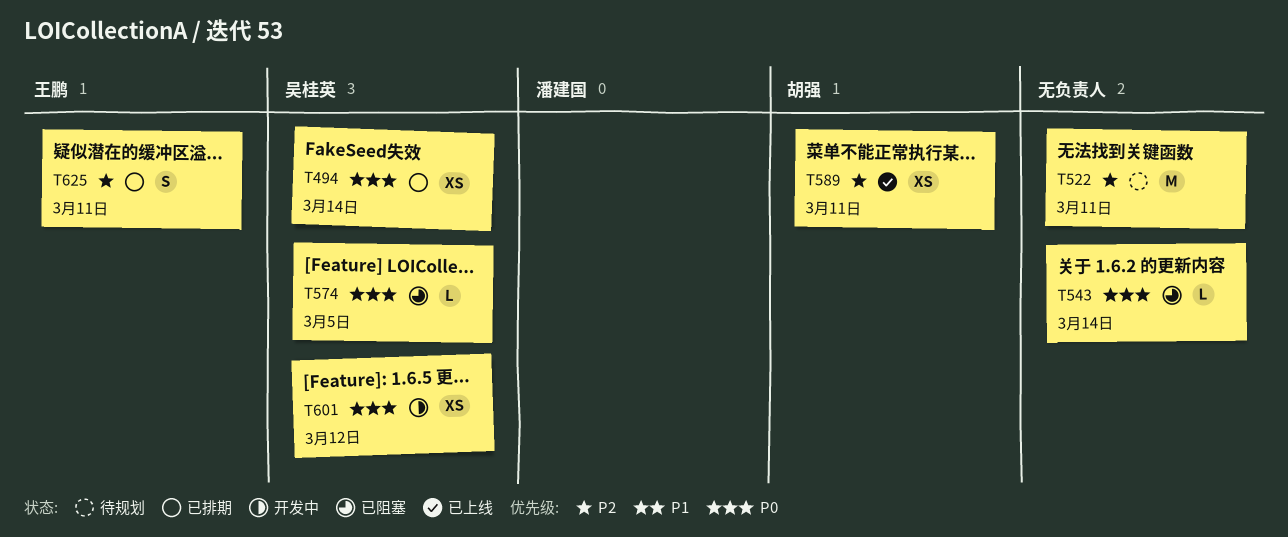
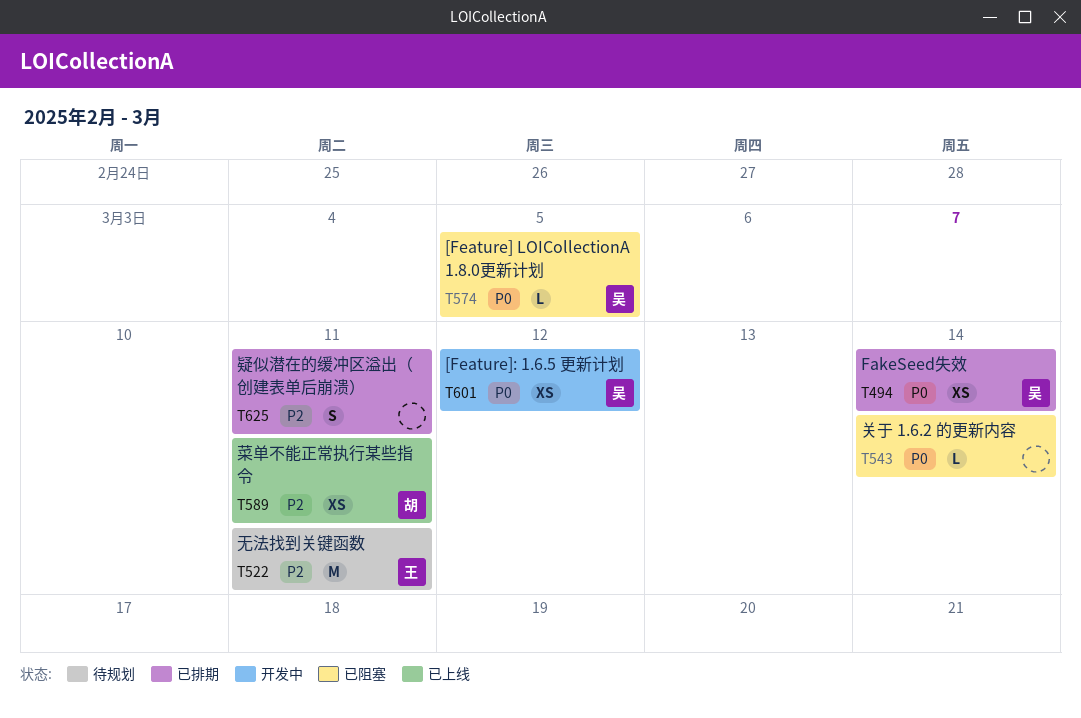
T522, owner: none -> 王鹏
T625, owner: 王鹏 -> none

